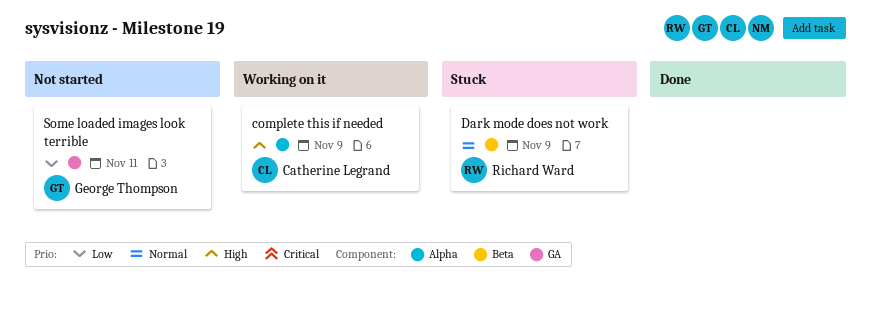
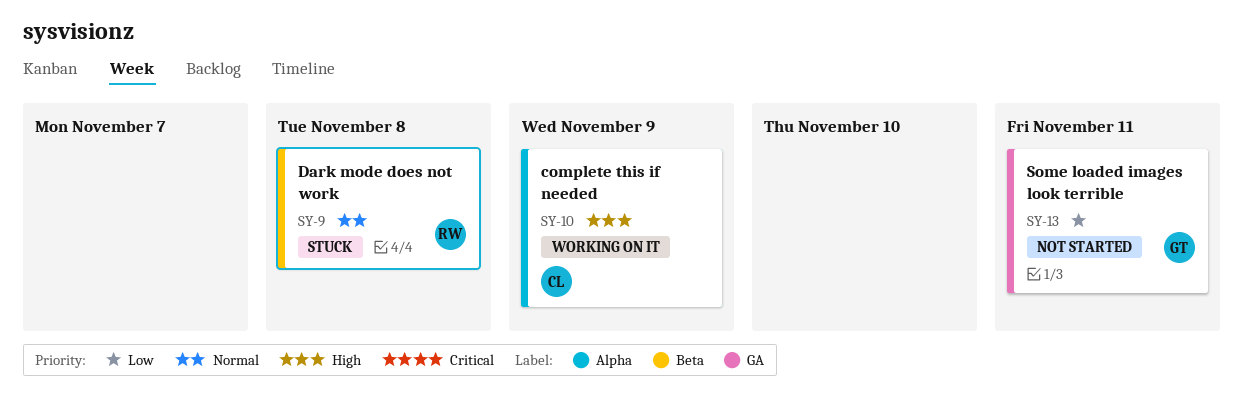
Dark mode does not work, due: Nov 9 -> Nov 8

